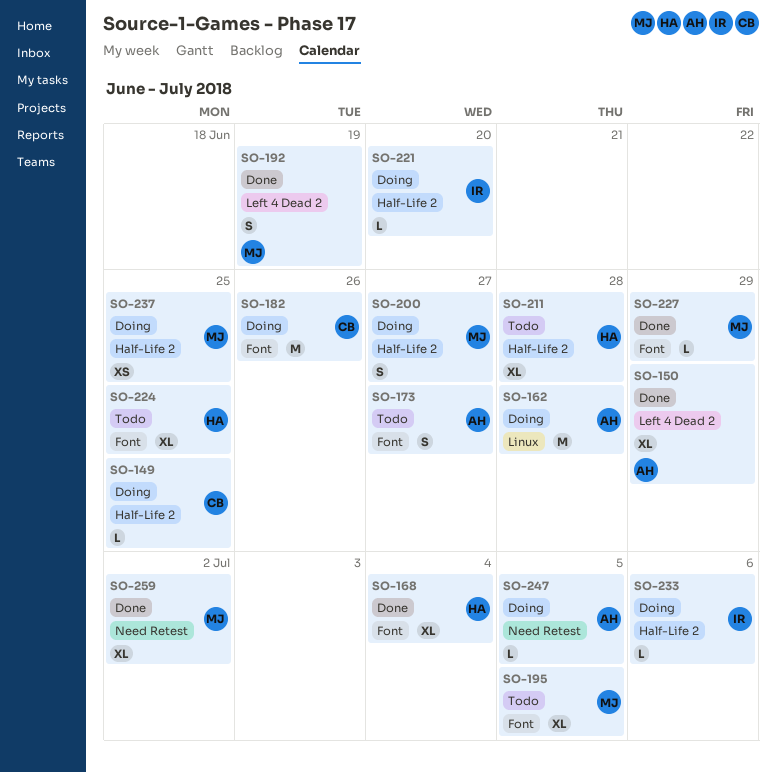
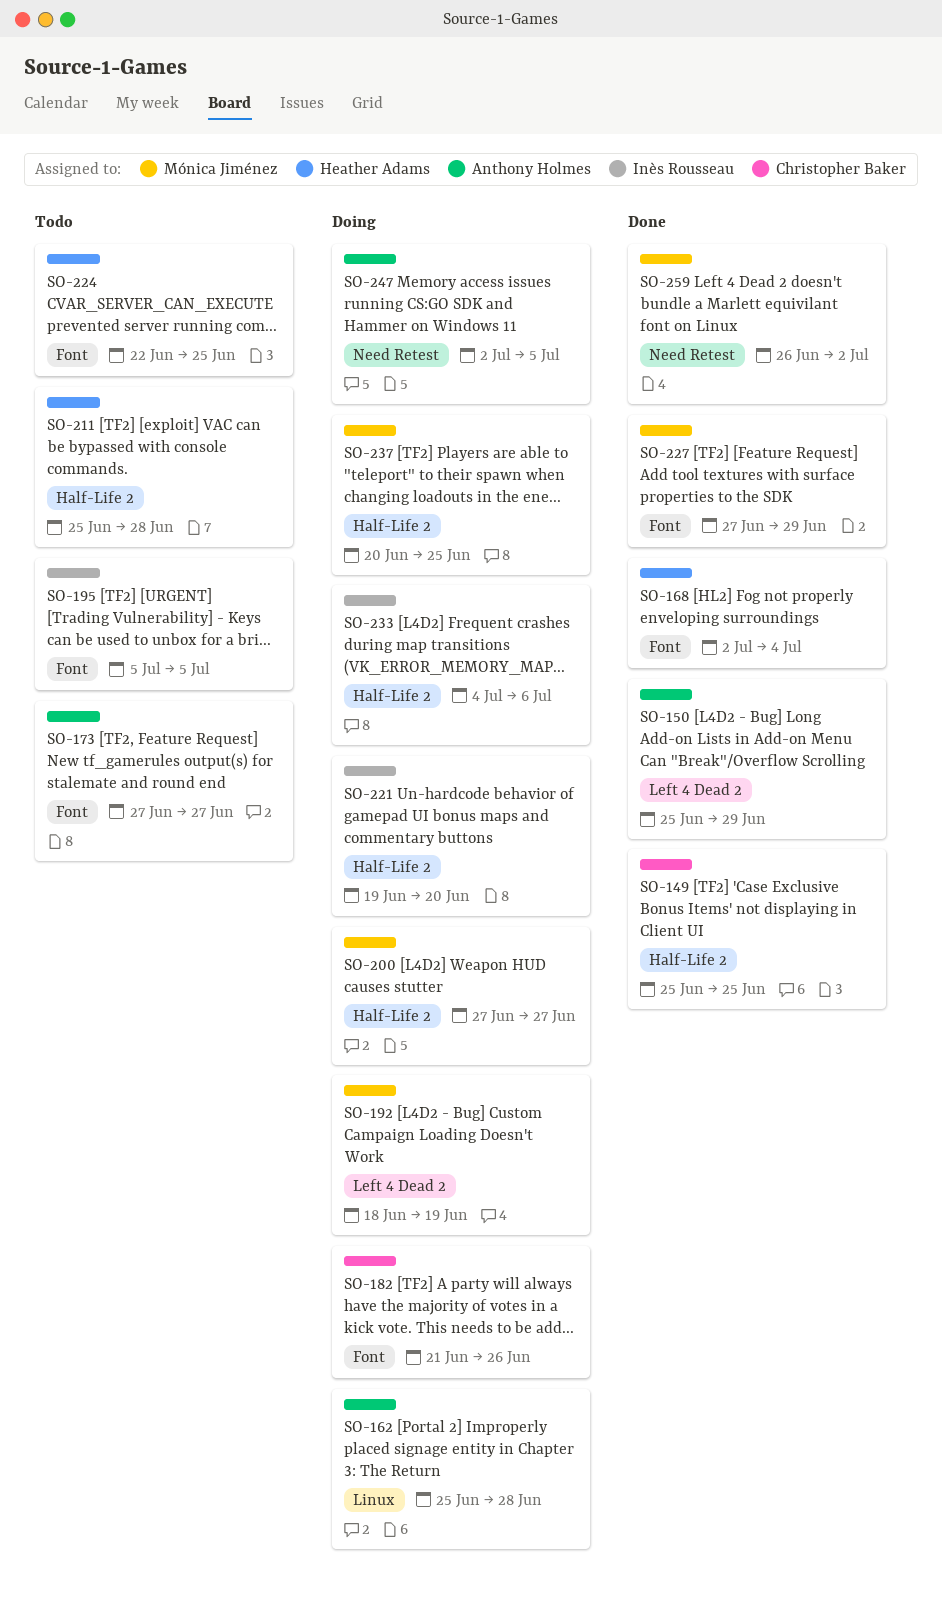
SO-149, status: Doing -> Done
SO-192, status: Done -> Doing
SO-195, owner: Mónica Jiménez -> Inès Rousseau

